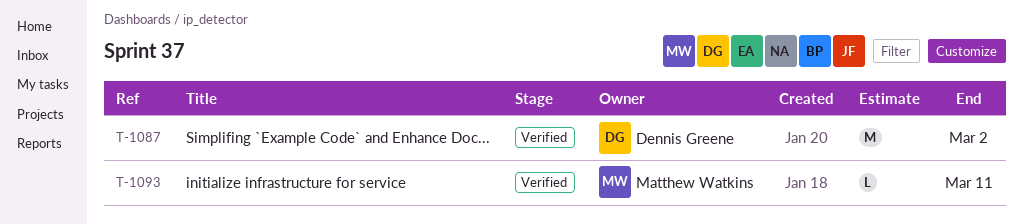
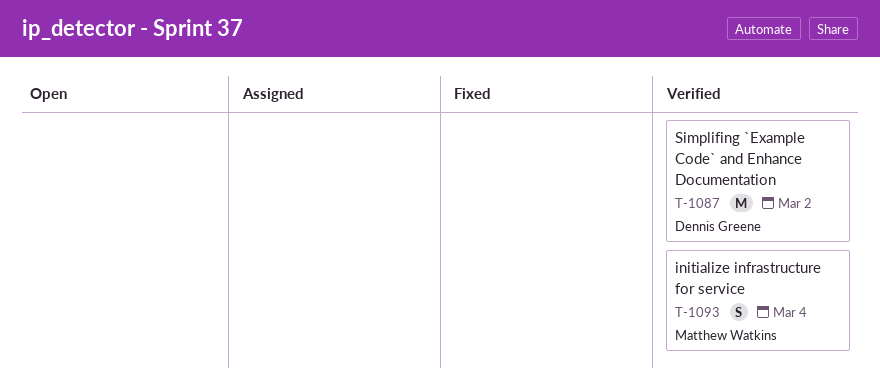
T-1093, estimate: L -> S
T-1093, due: Mar 11 -> Mar 4

